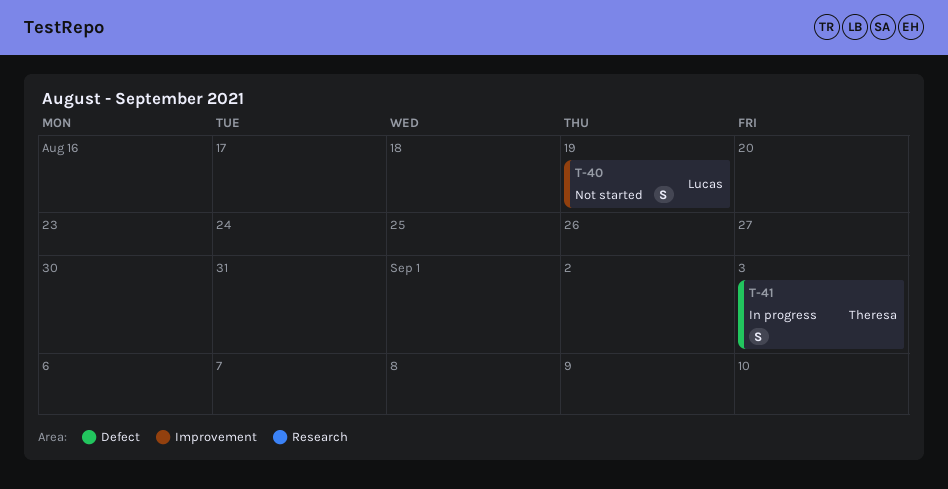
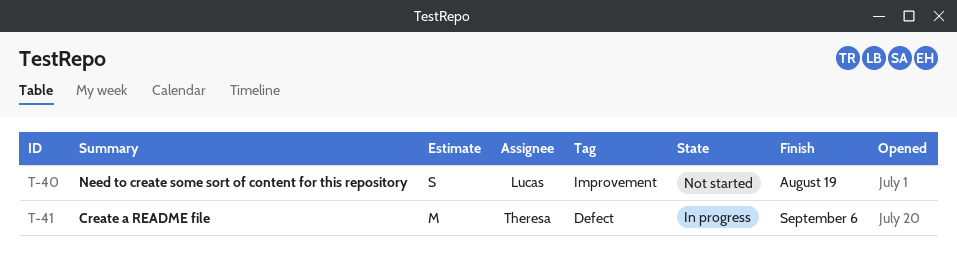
T-41, estimate: S -> M
T-41, due: Sep 3 -> Sep 6

